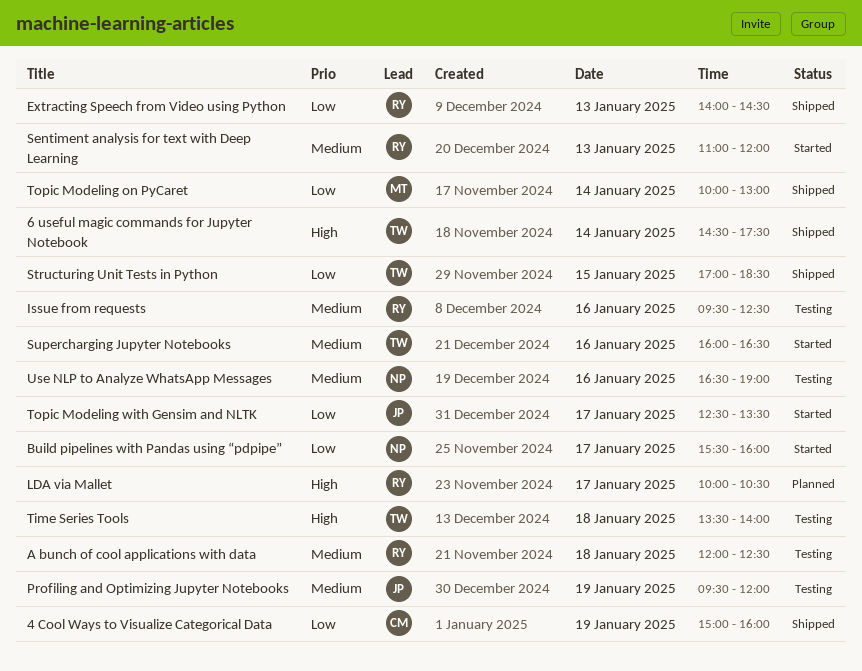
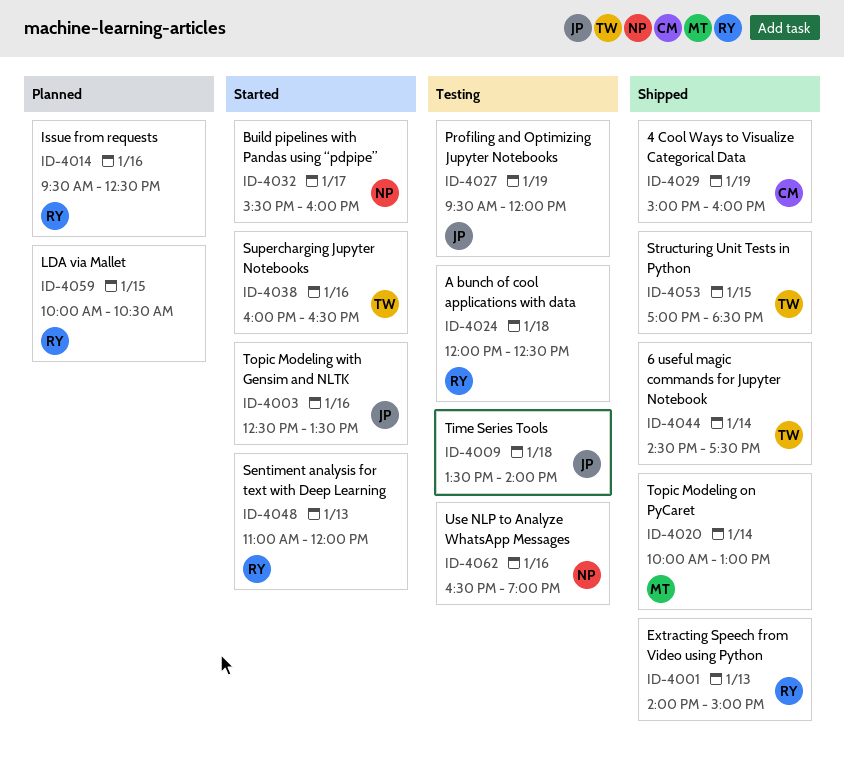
Extracting Speech from Video using Python, ends: 14:30 -> 15:00
Issue from requests, status: Testing -> Planned
LDA via Mallet, day: Jan 17 -> Jan 15
Time Series Tools, owner: TW -> JP
Topic Modeling with Gensim and NLTK, day: Jan 17 -> Jan 16

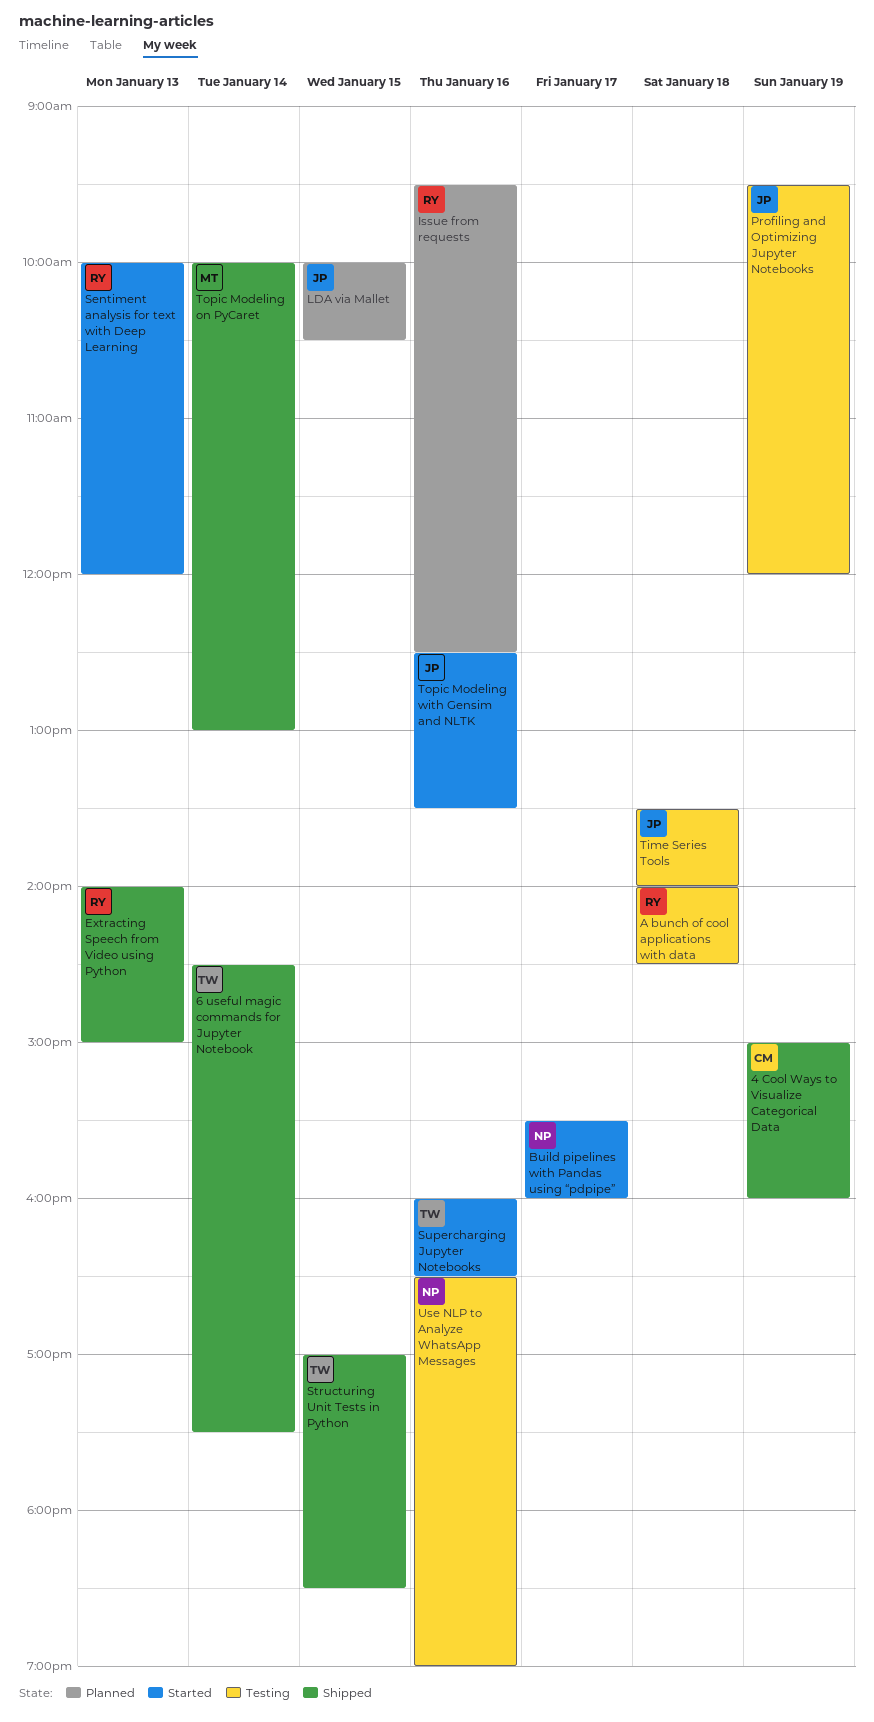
A bunch of cool applications with data, begins: 12:00 -> 14:00
A bunch of cool applications with data, ends: 12:30 -> 14:30
LDA via Mallet, owner: RY -> JP
Sentiment analysis for text with Deep Learning, begins: 11:00 -> 10:00

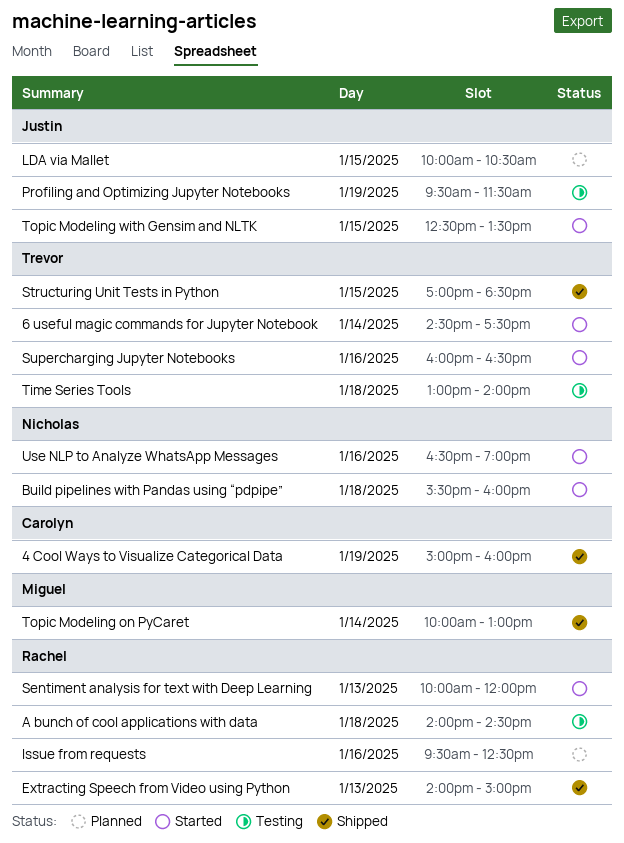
6 useful magic commands for Jupyter Notebook, status: Shipped -> Started
Build pipelines with Pandas using “pdpipe”, day: Jan 17 -> Jan 18
Profiling and Optimizing Jupyter Notebooks, ends: 12:00 -> 11:30
Time Series Tools, owner: Justin -> Trevor
Time Series Tools, begins: 13:30 -> 13:00
Topic Modeling with Gensim and NLTK, day: Jan 16 -> Jan 15
Use NLP to Analyze WhatsApp Messages, status: Testing -> Started

